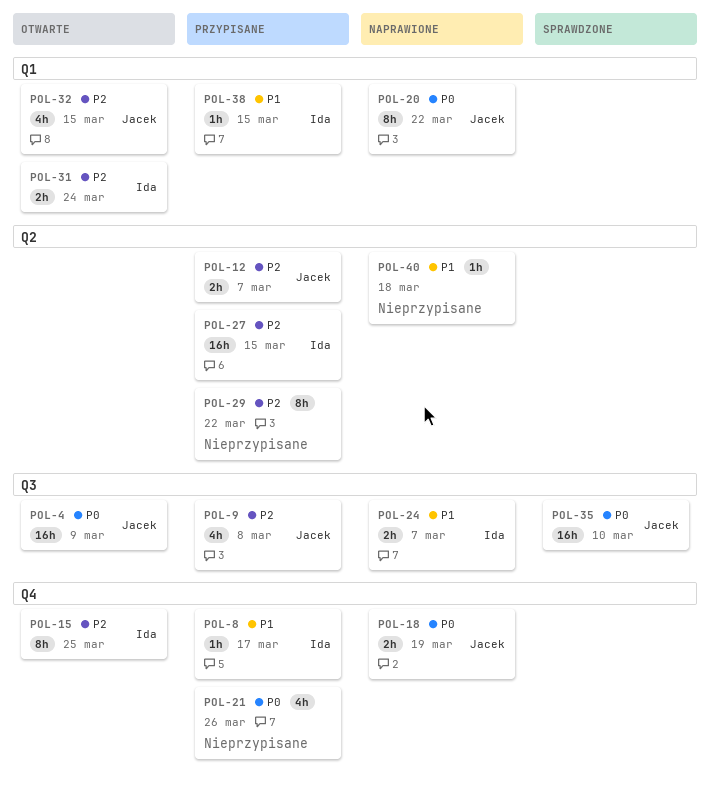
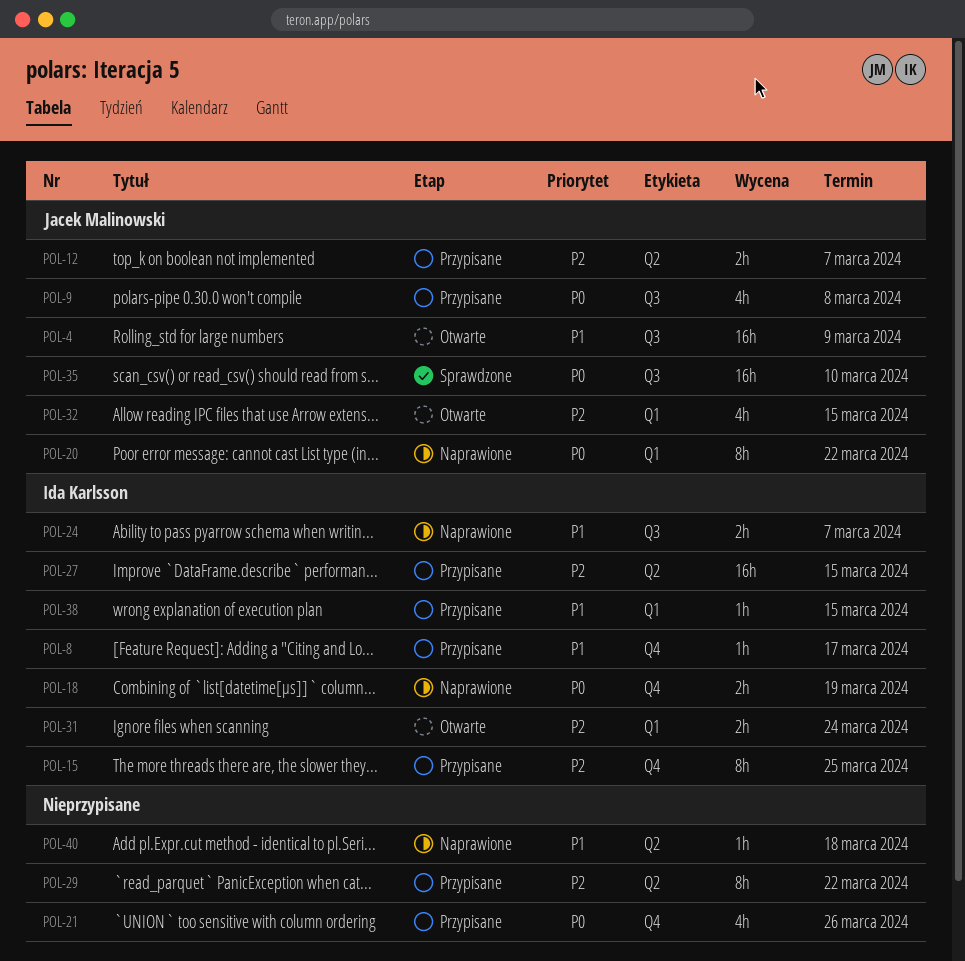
POL-4, priority: P0 -> P1
POL-9, priority: P2 -> P0
POL-15, status: Otwarte -> Przypisane
POL-18, owner: Jacek Malinowski -> Ida Karlsson

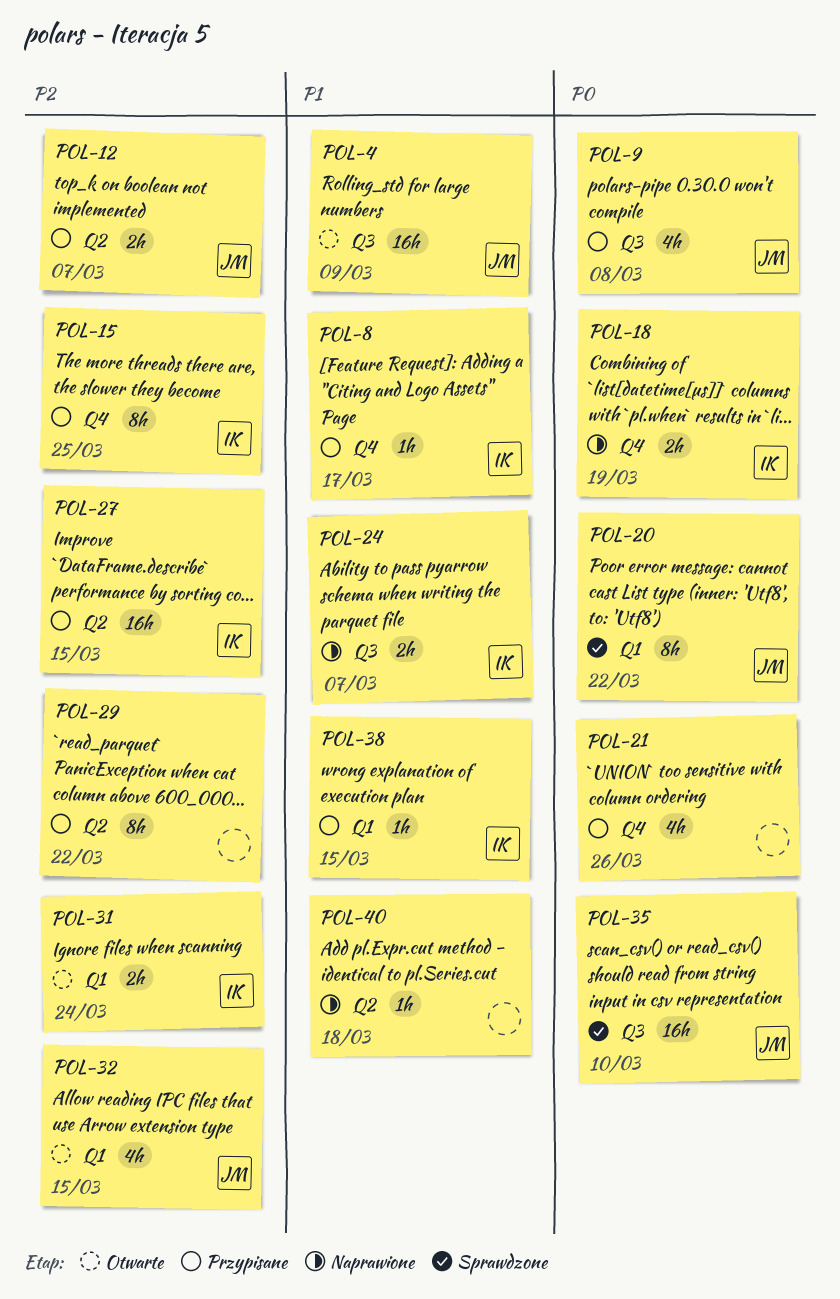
POL-20, status: Naprawione -> Sprawdzone

